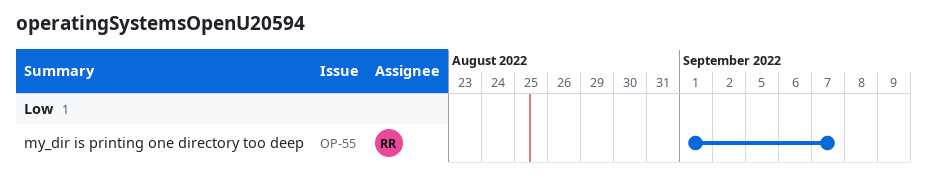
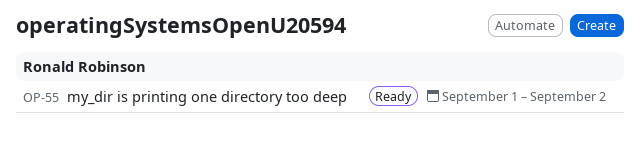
OP-55, due: Sep 7 -> Sep 2

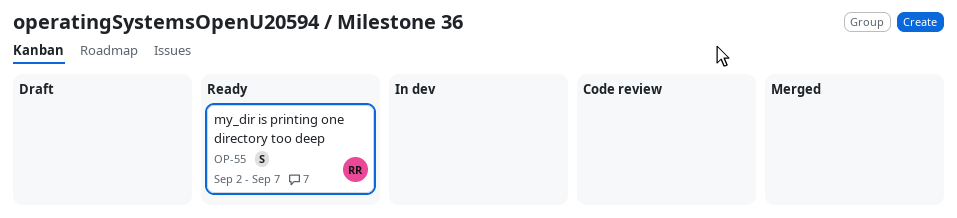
OP-55, start: Sep 1 -> Sep 2
OP-55, due: Sep 2 -> Sep 7

